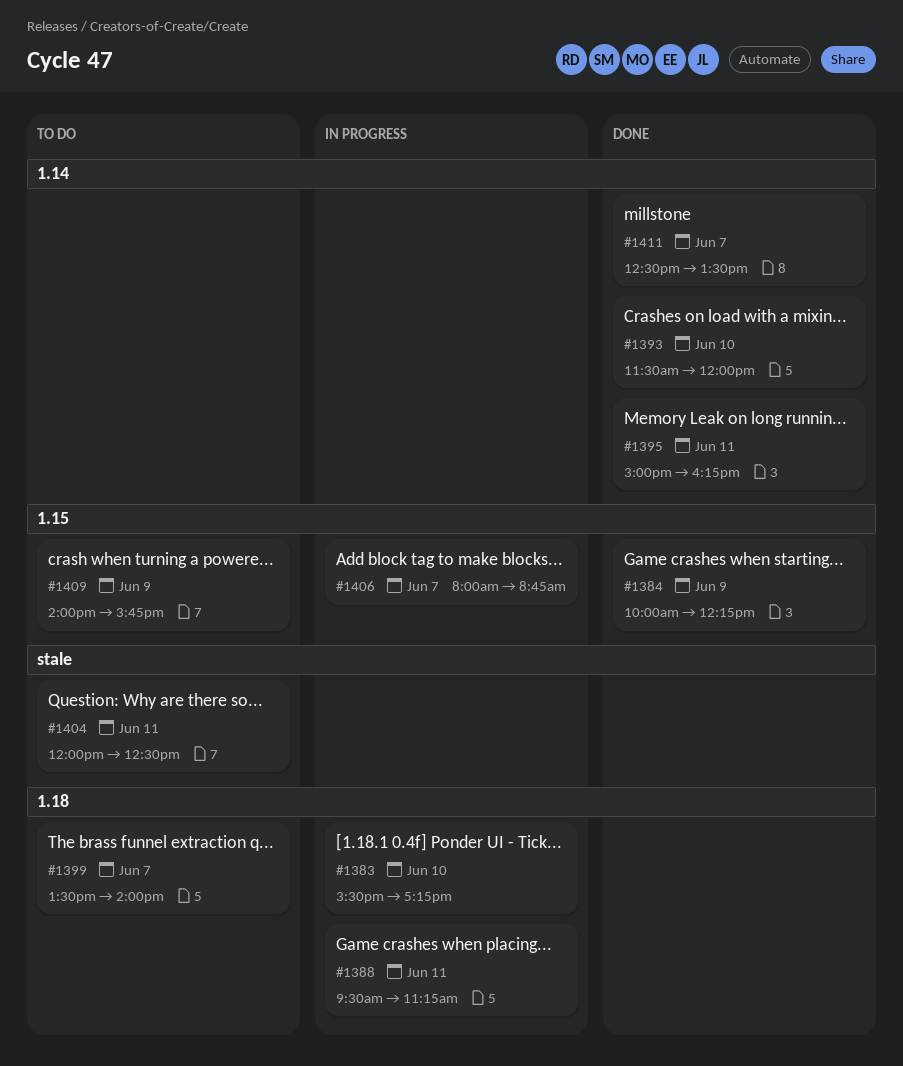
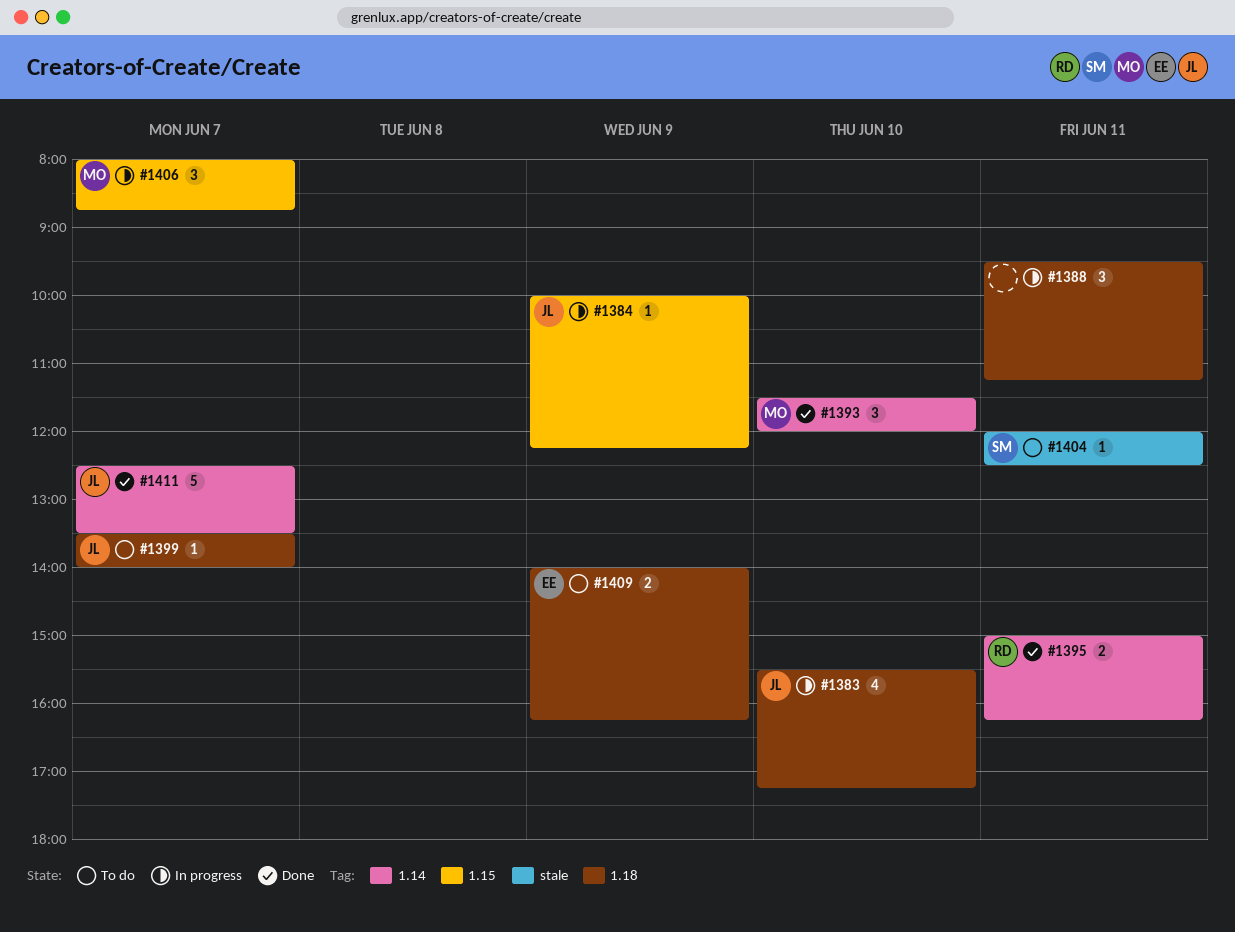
#1384, status: Done -> In progress
#1409, label: 1.15 -> 1.18
#1409, ends: 15:45 -> 16:15

